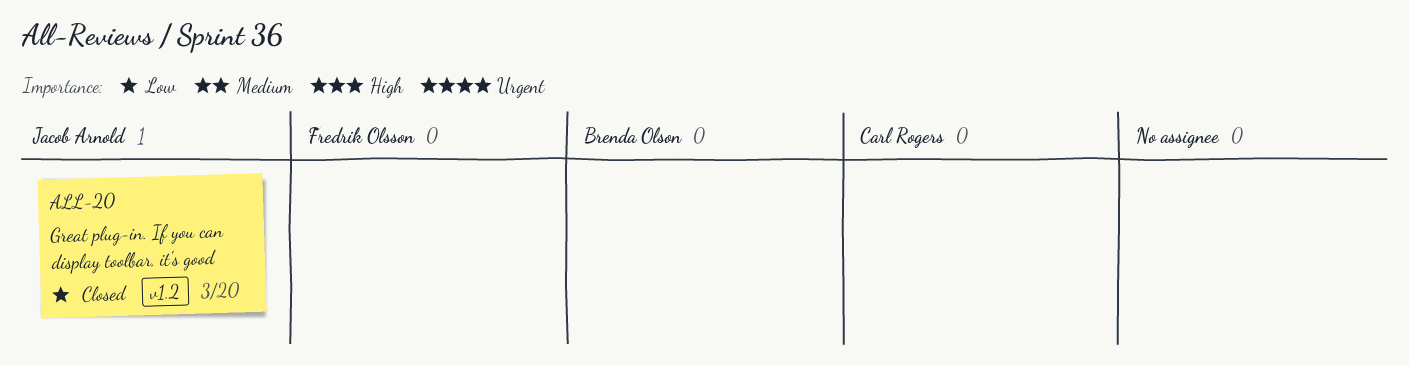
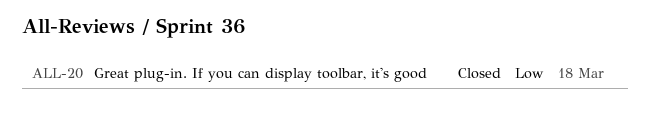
ALL-20, due: Mar 20 -> Mar 18

